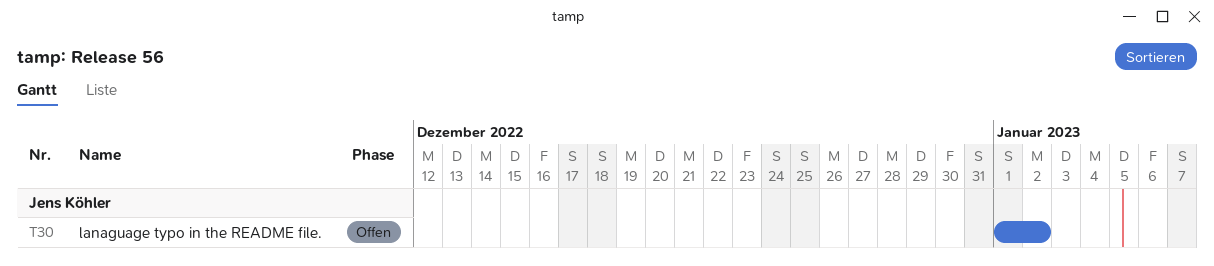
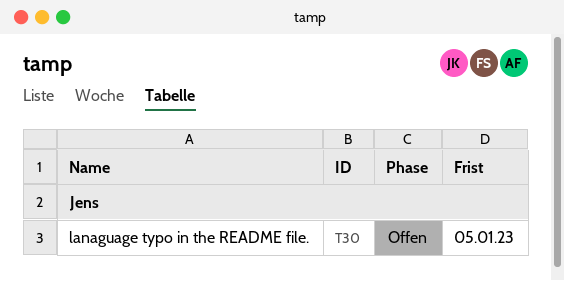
T30, due: Jan 2 -> Jan 5

